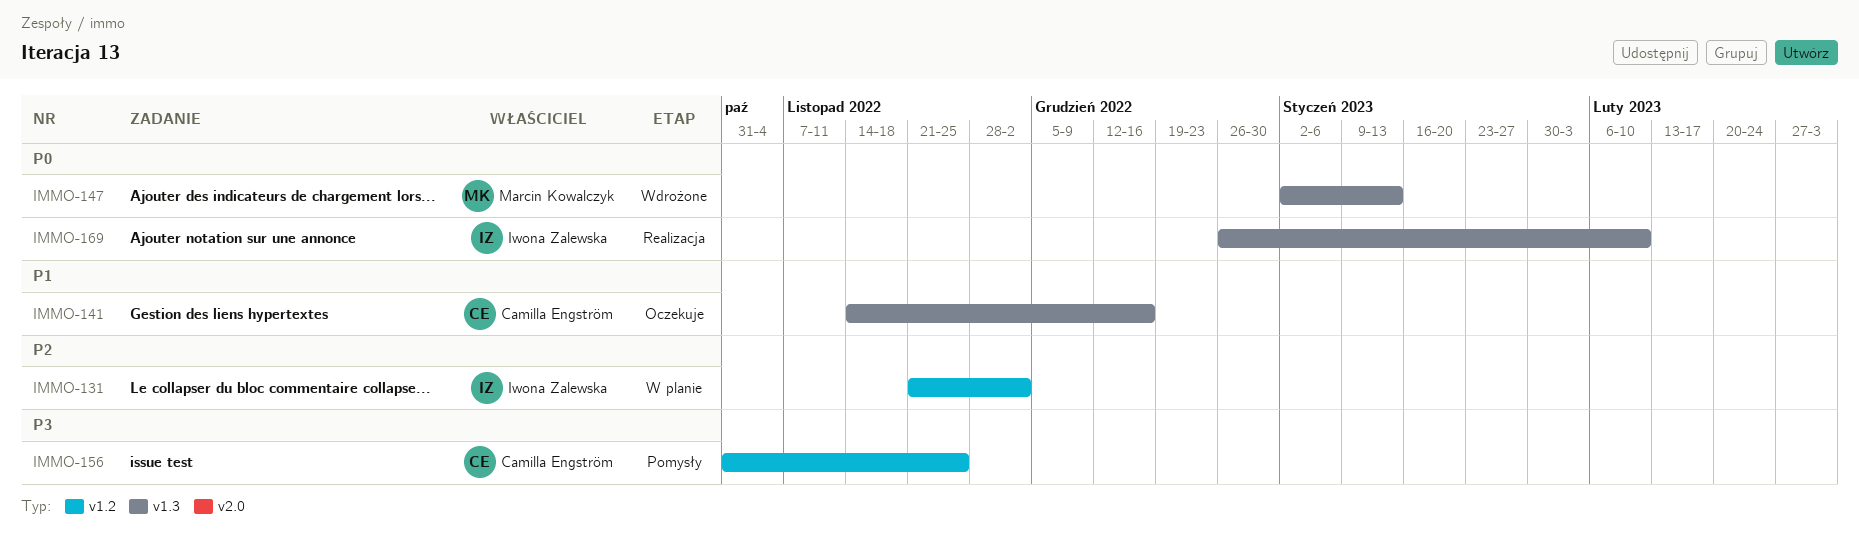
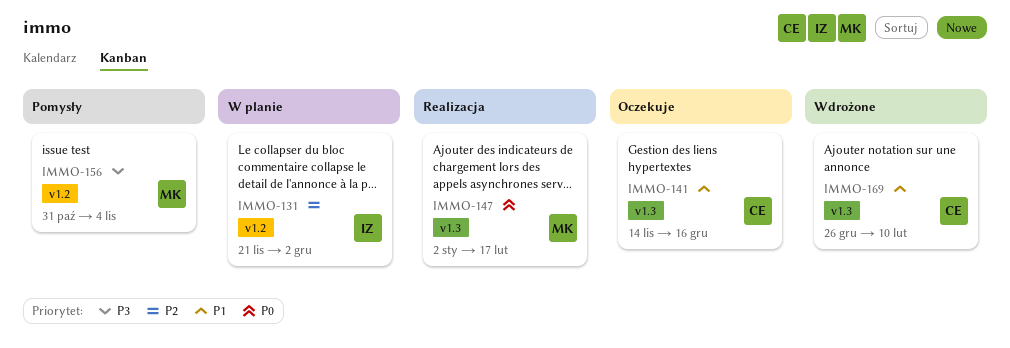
IMMO-147, status: Wdrożone -> Realizacja
IMMO-147, due: Jan 13 -> Feb 17
IMMO-156, owner: Camilla Engström -> Marcin Kowalczyk
IMMO-156, due: Nov 25 -> Nov 4
IMMO-169, status: Realizacja -> Wdrożone
IMMO-169, owner: Iwona Zalewska -> Camilla Engström
IMMO-169, priority: P0 -> P1

